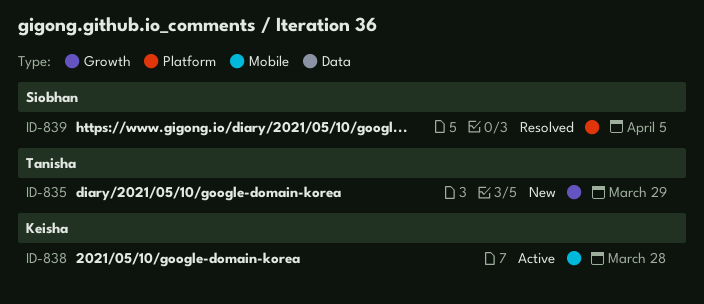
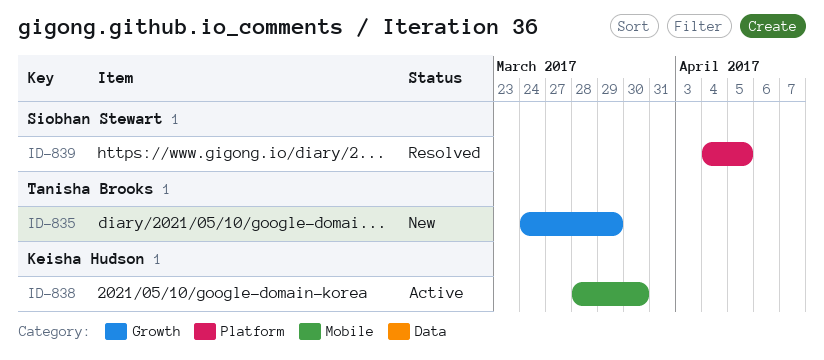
ID-838, due: Mar 28 -> Mar 30

